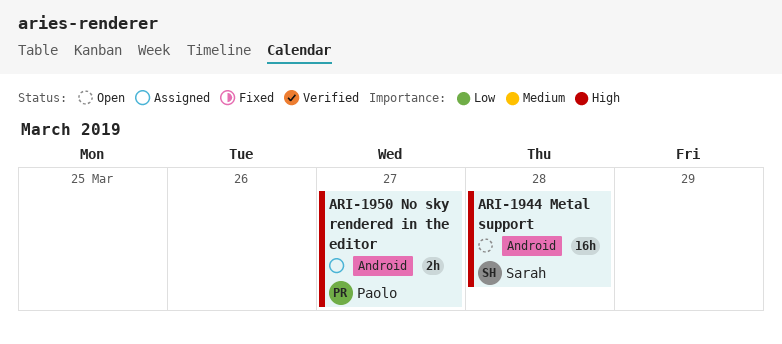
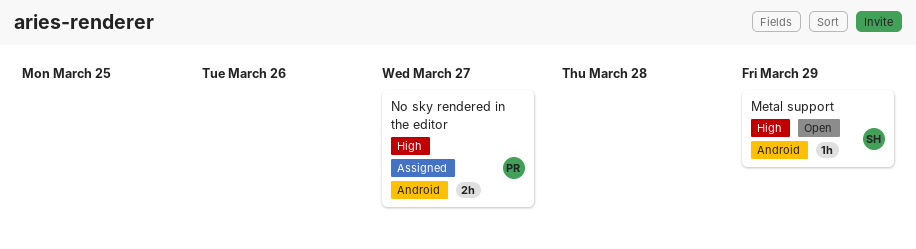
Metal support, estimate: 16h -> 1h
Metal support, due: Mar 28 -> Mar 29

